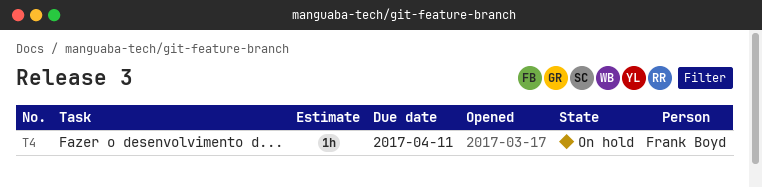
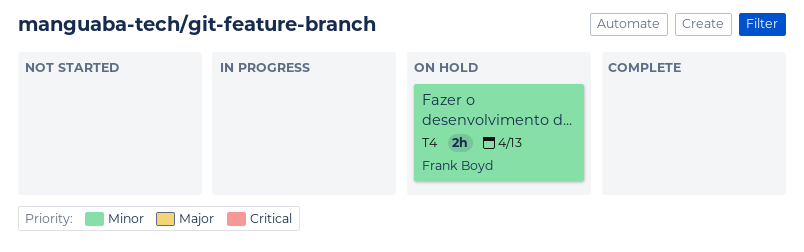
T4, estimate: 1h -> 2h
T4, due: Apr 11 -> Apr 13

